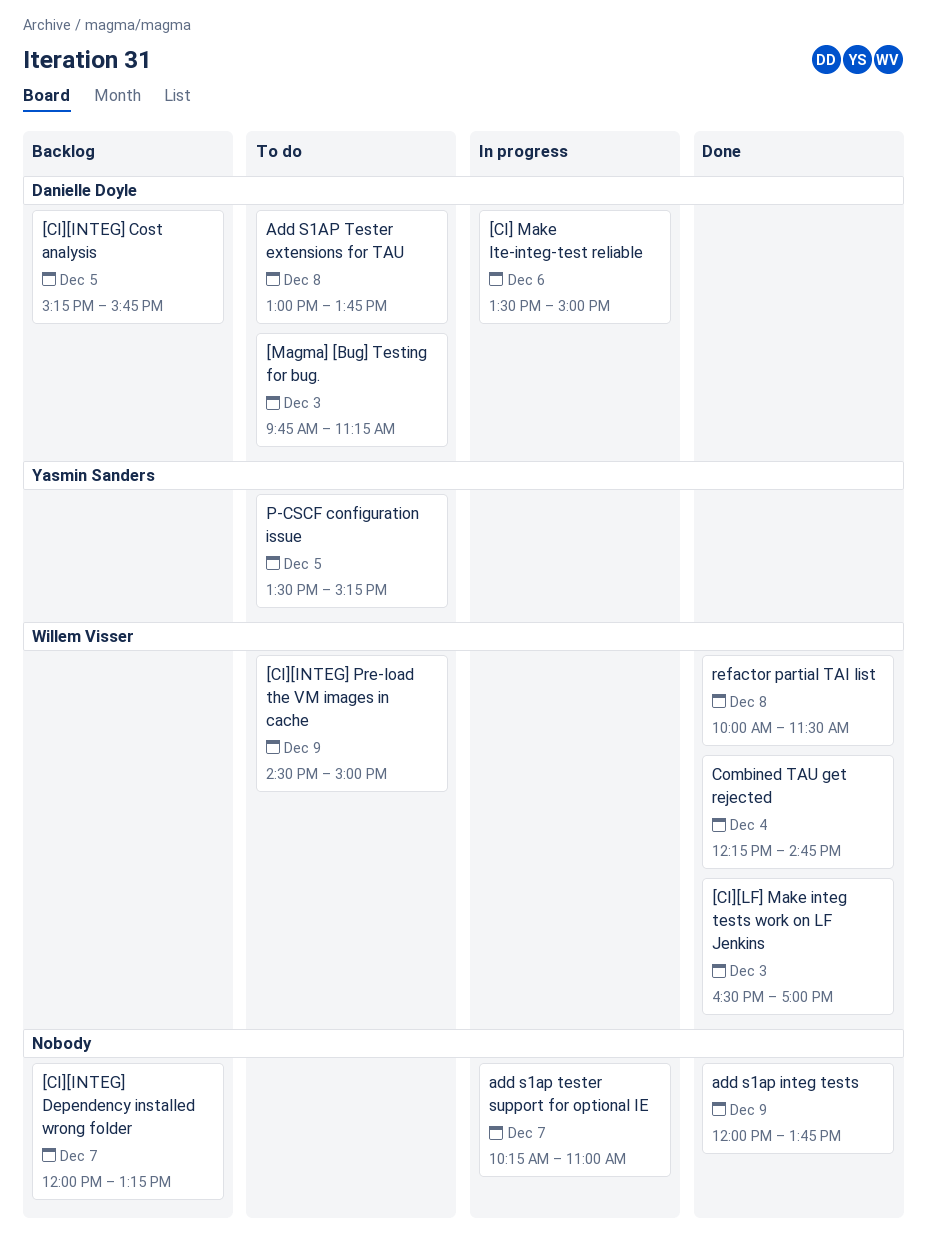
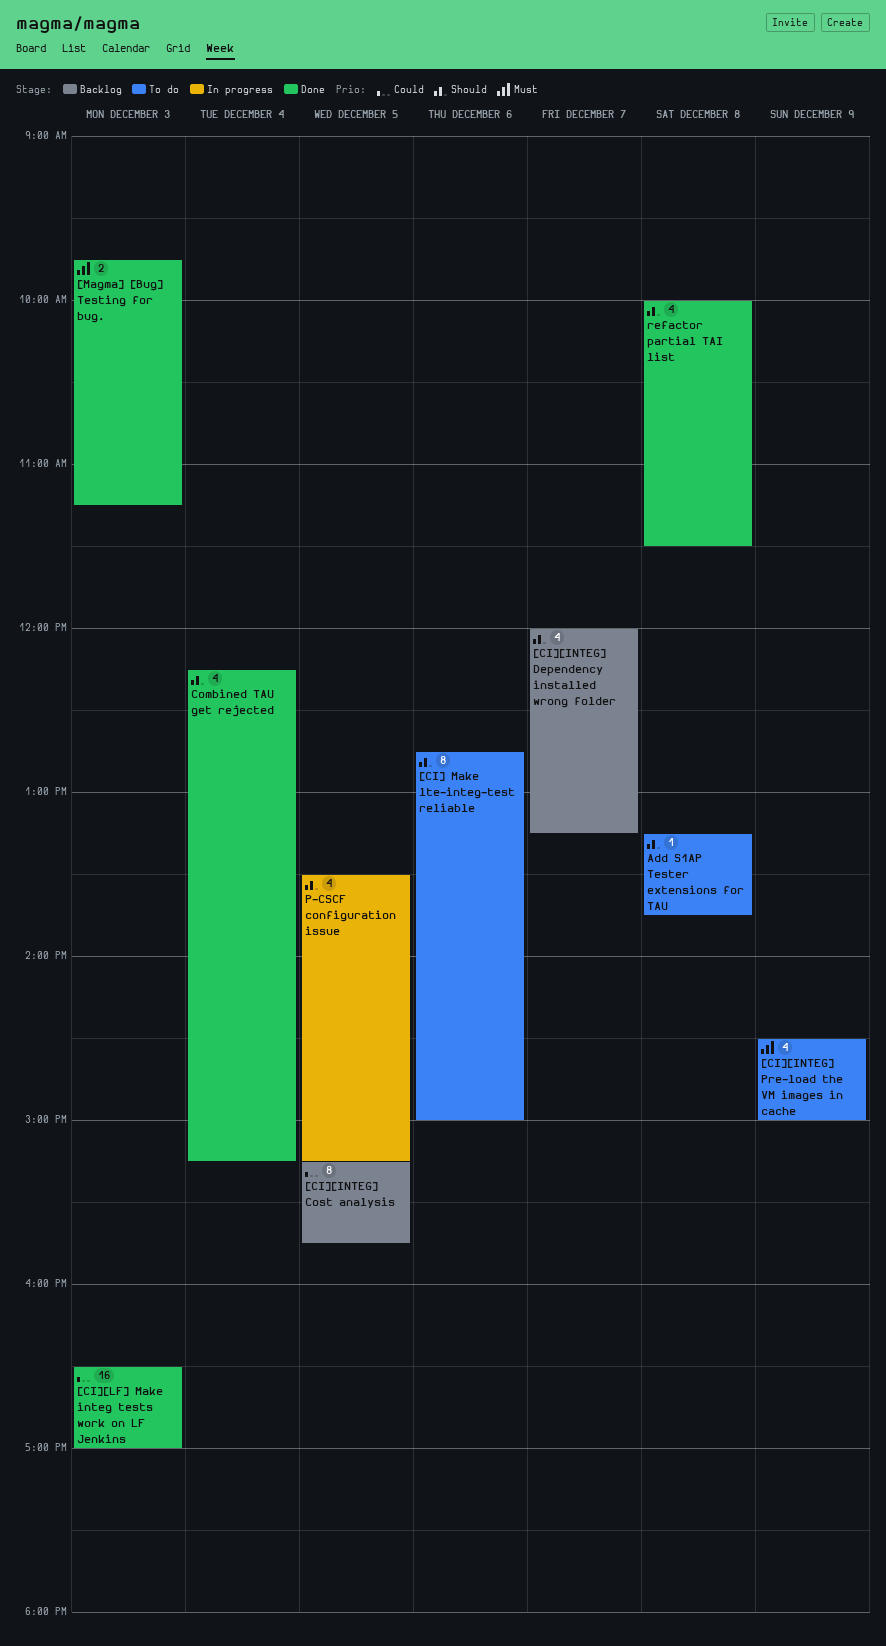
[CI] Make lte-integ-test reliable, status: In progress -> To do
[CI] Make lte-integ-test reliable, begins: 13:30 -> 12:45
[Magma] [Bug] Testing for bug., status: To do -> Done
add s1ap integ tests: present -> none
Add S1AP Tester extensions for TAU, begins: 13:00 -> 13:15
add s1ap tester support for optional IE: present -> none
Combined TAU get rejected, ends: 14:45 -> 15:15
P-CSCF configuration issue, status: To do -> In progress

